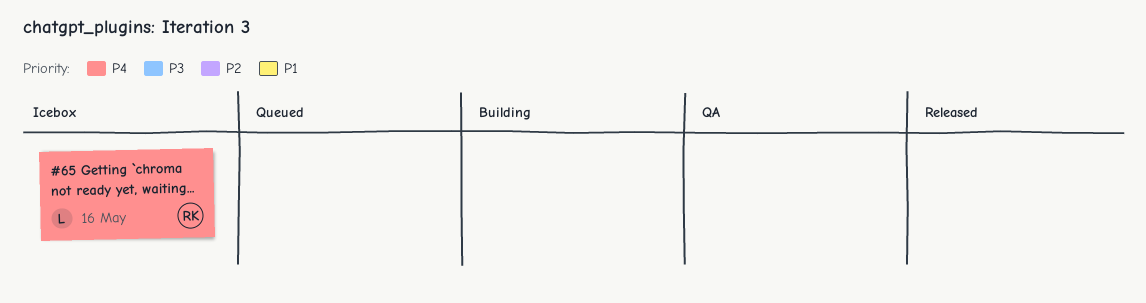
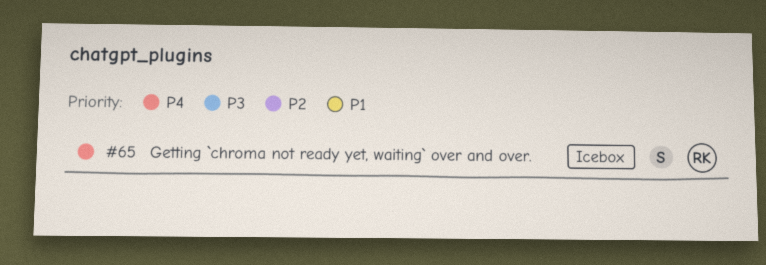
#65, estimate: L -> S

